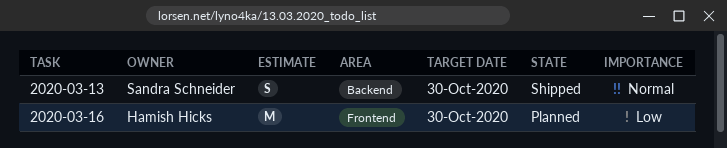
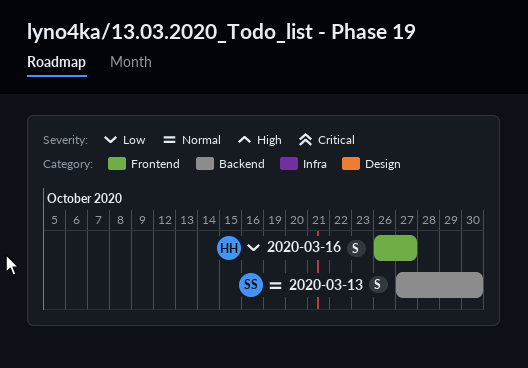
2020-03-16, estimate: M -> S
2020-03-16, due: Oct 30 -> Oct 27

